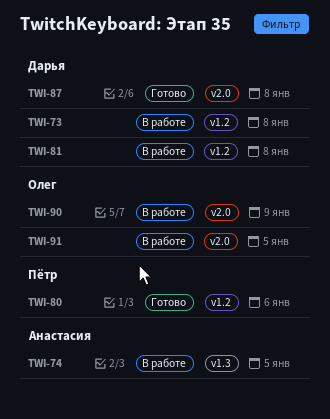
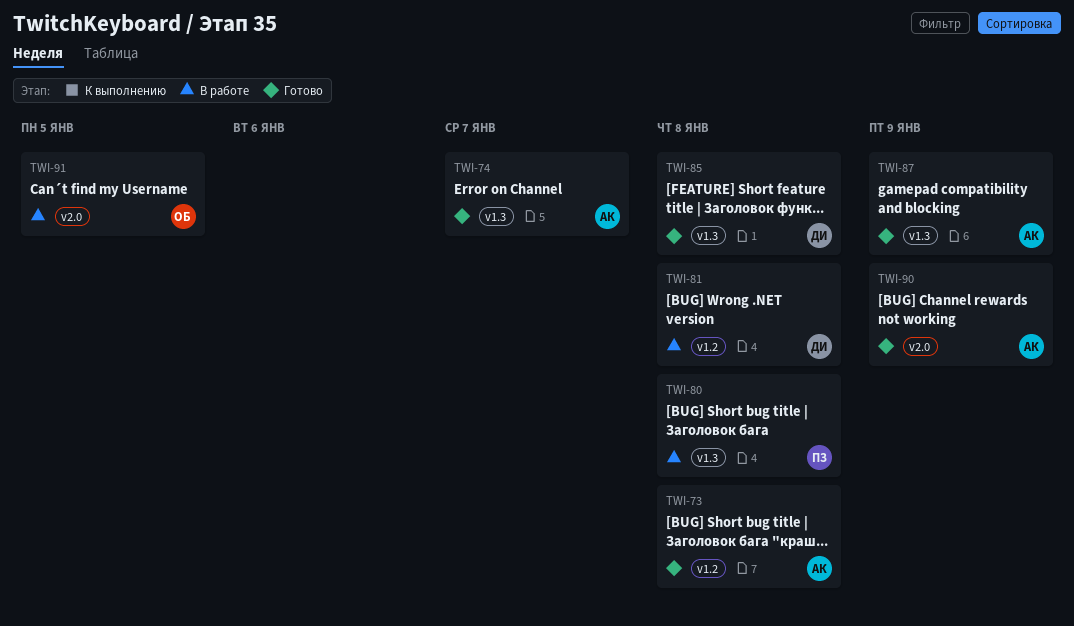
TWI-73, status: В работе -> Готово
TWI-73, owner: Дарья -> Анастасия
TWI-74, status: В работе -> Готово
TWI-74, due: Jan 5 -> Jan 7
TWI-80, status: Готово -> В работе
TWI-80, label: v1.2 -> v1.3
TWI-80, due: Jan 6 -> Jan 8
TWI-85: none -> present
TWI-87, owner: Дарья -> Анастасия
TWI-87, label: v2.0 -> v1.3
TWI-87, due: Jan 8 -> Jan 9
TWI-90, status: В работе -> Готово
TWI-90, owner: Олег -> Анастасия

